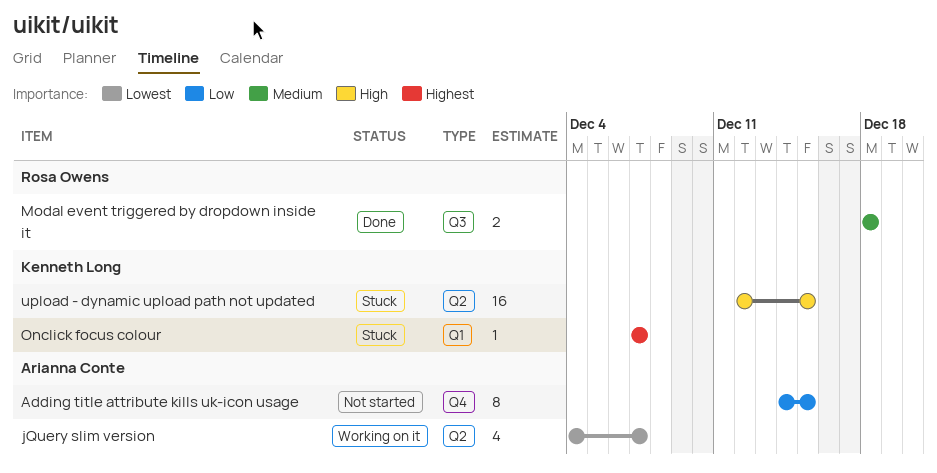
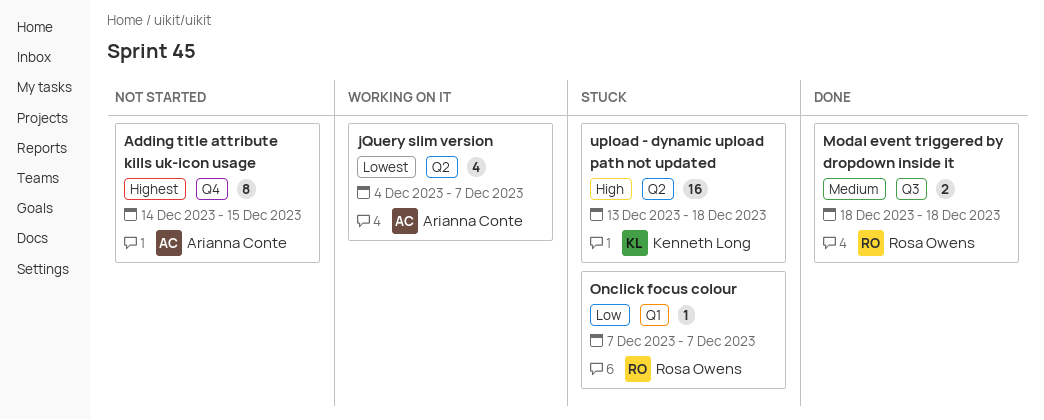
Adding title attribute kills uk-icon usage, priority: Low -> Highest
Onclick focus colour, owner: Kenneth Long -> Rosa Owens
Onclick focus colour, priority: Highest -> Low
upload - dynamic upload path not updated, start: Dec 12 -> Dec 13
upload - dynamic upload path not updated, due: Dec 15 -> Dec 18

